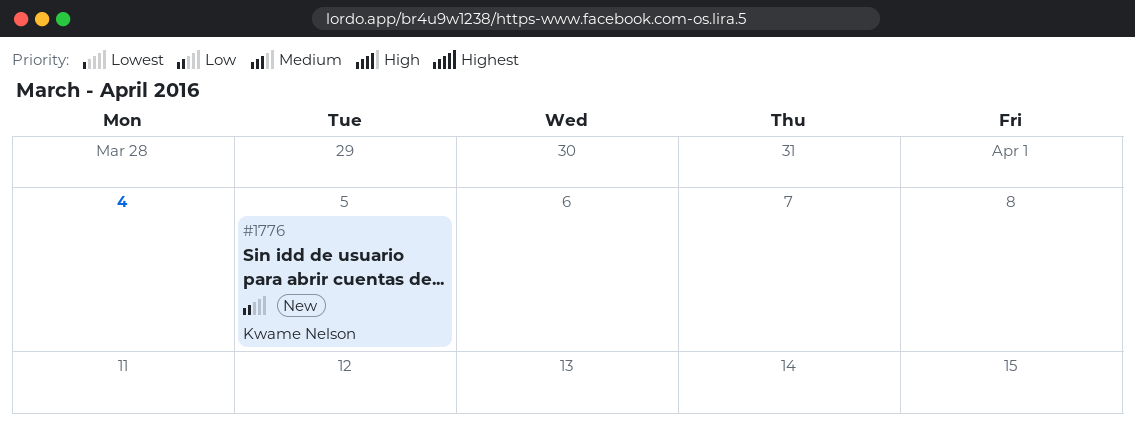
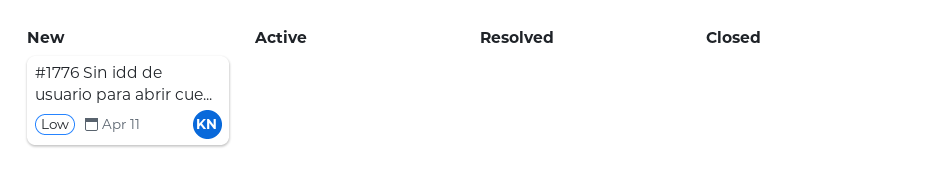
#1776, due: Apr 5 -> Apr 11

